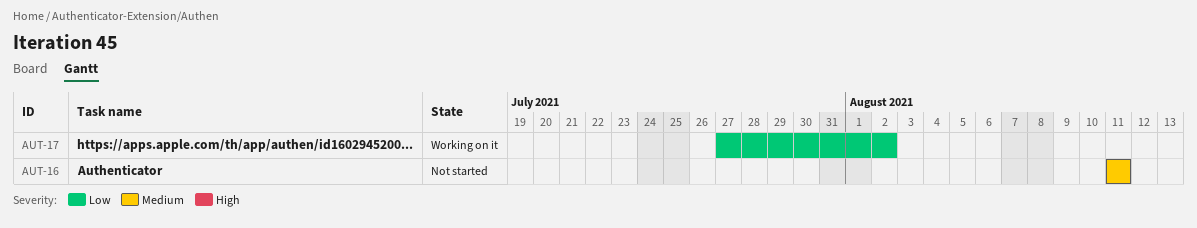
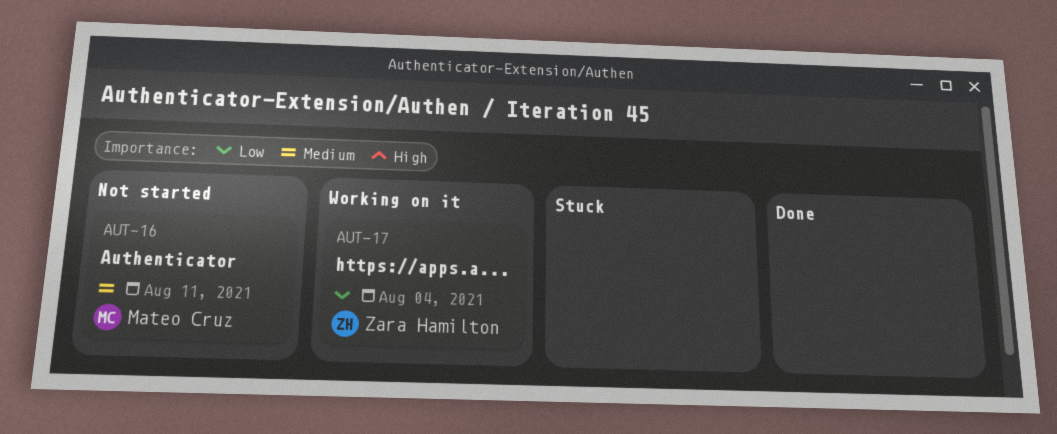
AUT-17, due: Aug 2 -> Aug 4

